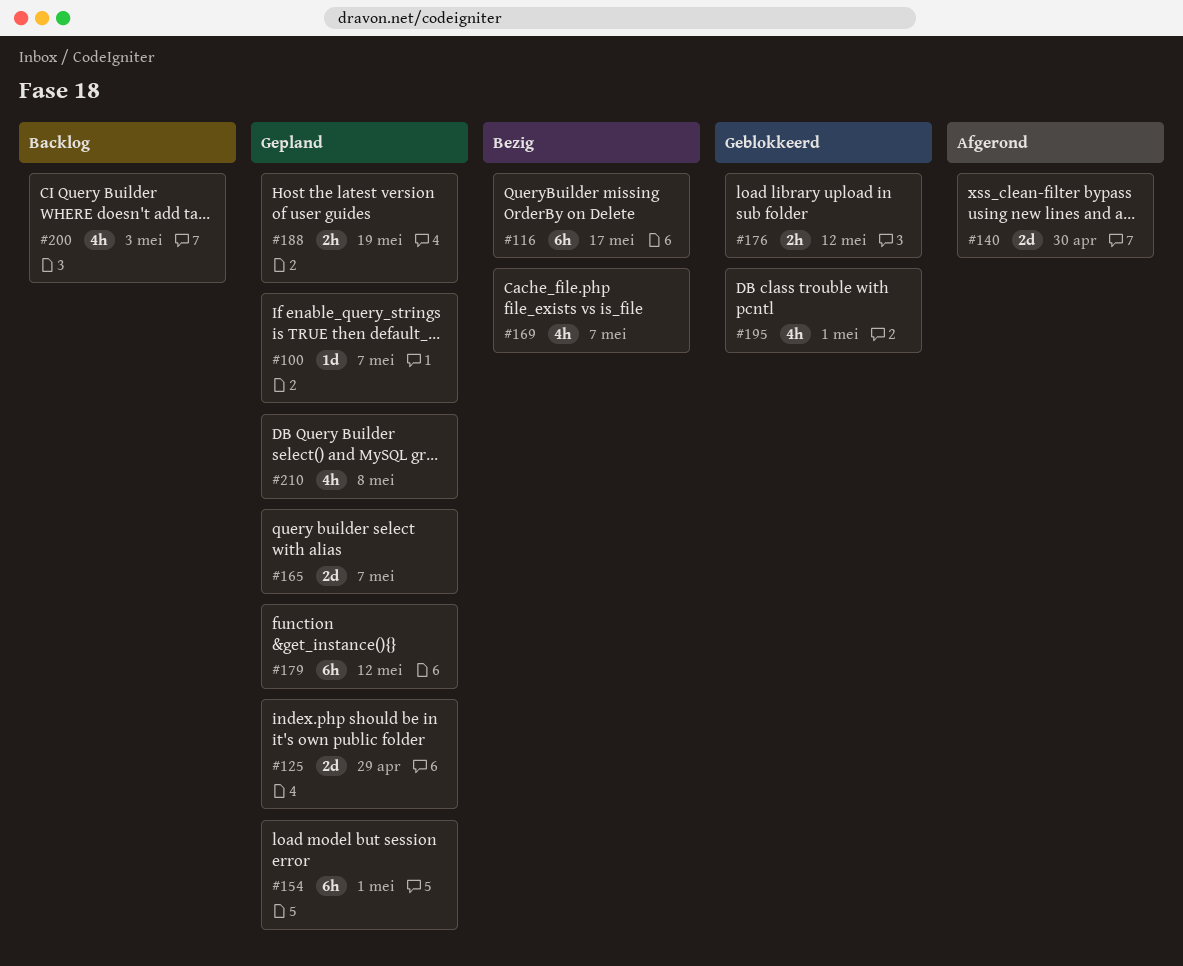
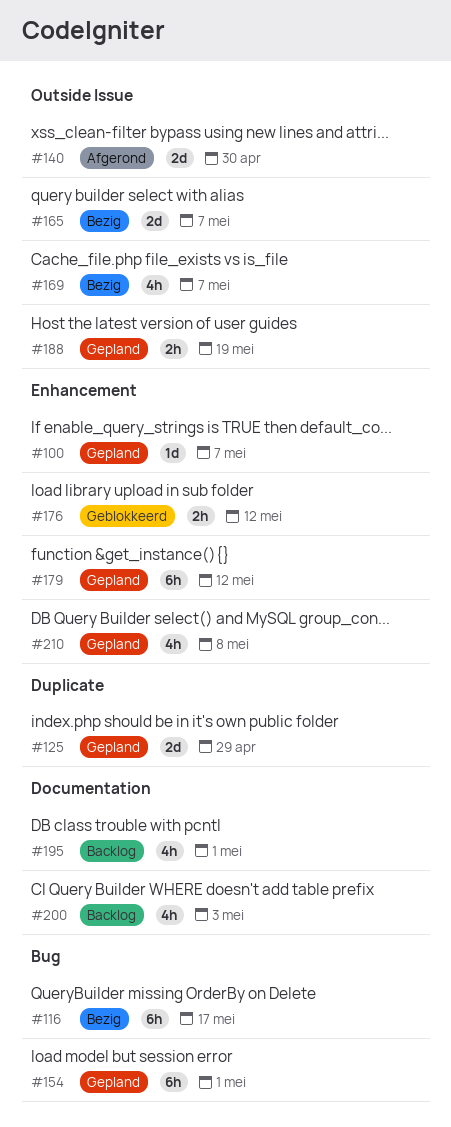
#165, status: Gepland -> Bezig
#195, status: Geblokkeerd -> Backlog

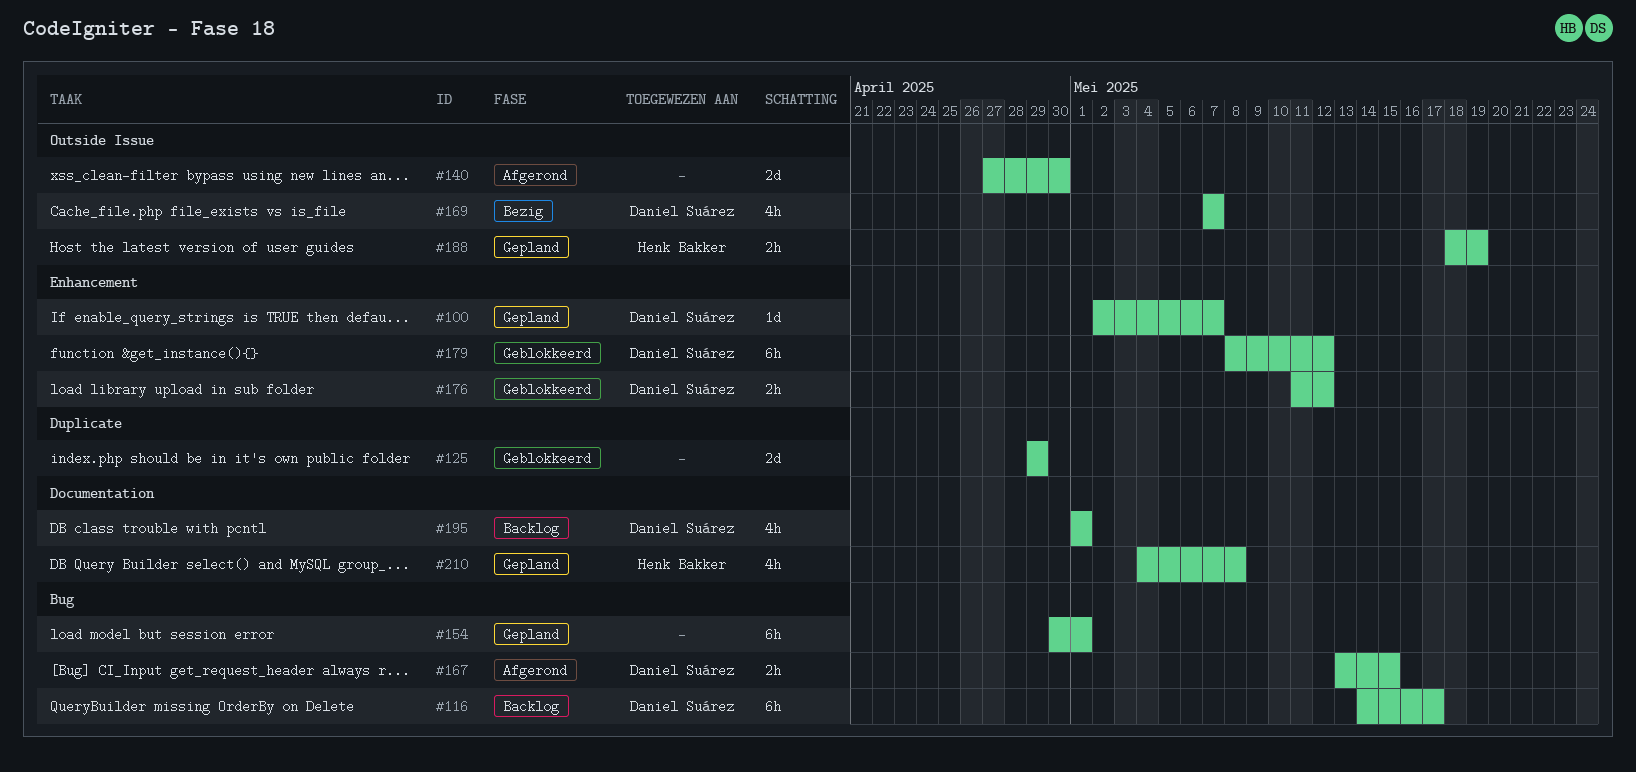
#116, status: Bezig -> Backlog
#125, status: Gepland -> Geblokkeerd
#165: present -> none
#167: none -> present
#179, status: Gepland -> Geblokkeerd
#200: present -> none
#210, label: Enhancement -> Documentation

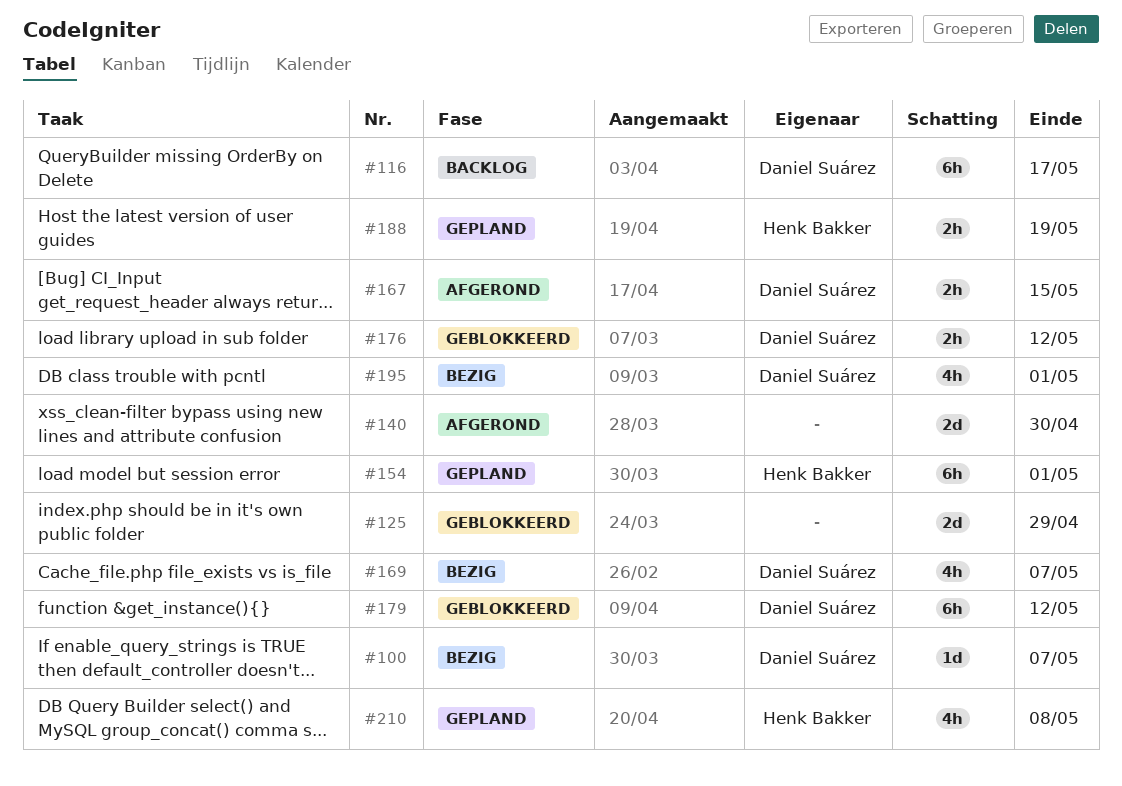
#100, status: Gepland -> Bezig
#154, owner: none -> Henk Bakker
#195, status: Backlog -> Bezig

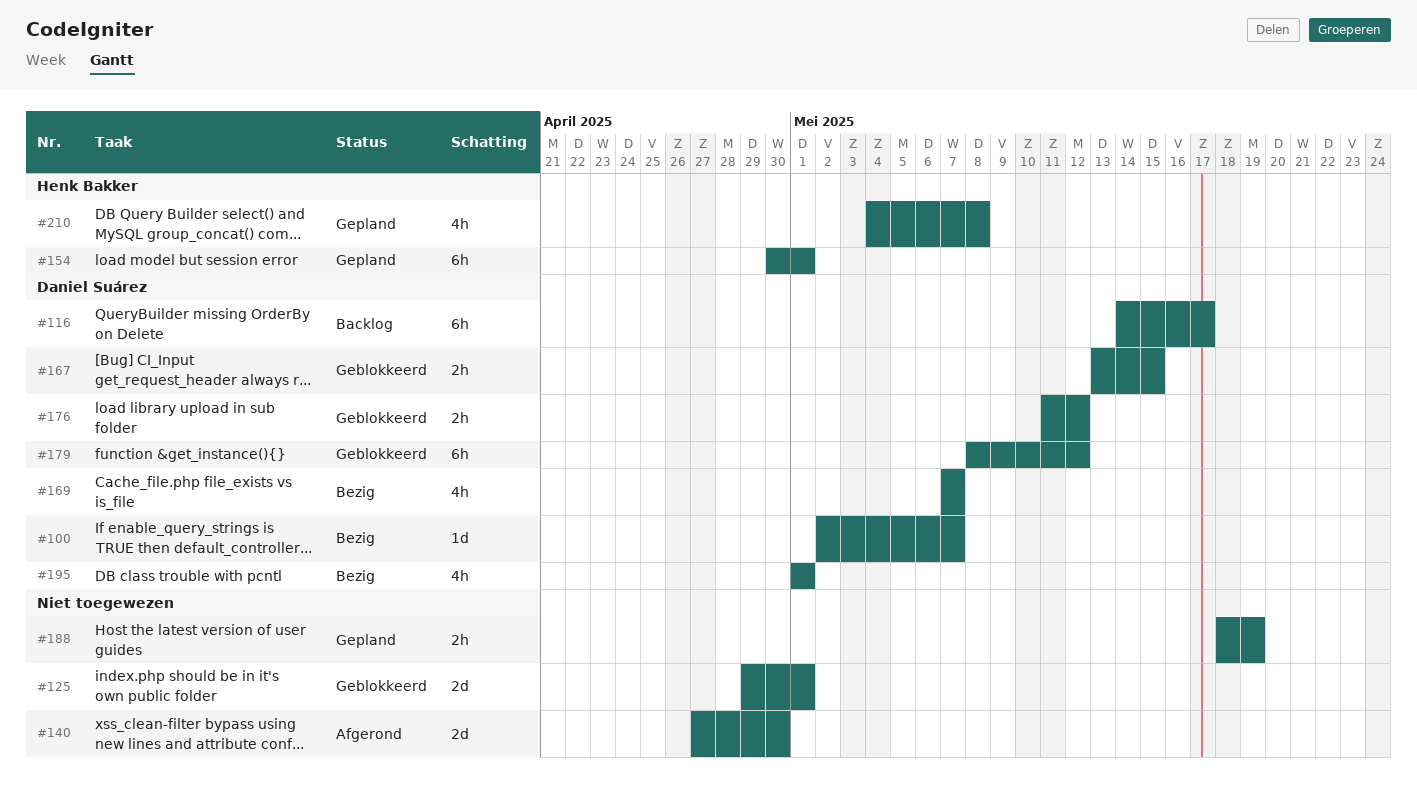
#125, due: Apr 29 -> May 1
#167, status: Afgerond -> Geblokkeerd
#188, owner: Henk Bakker -> none

